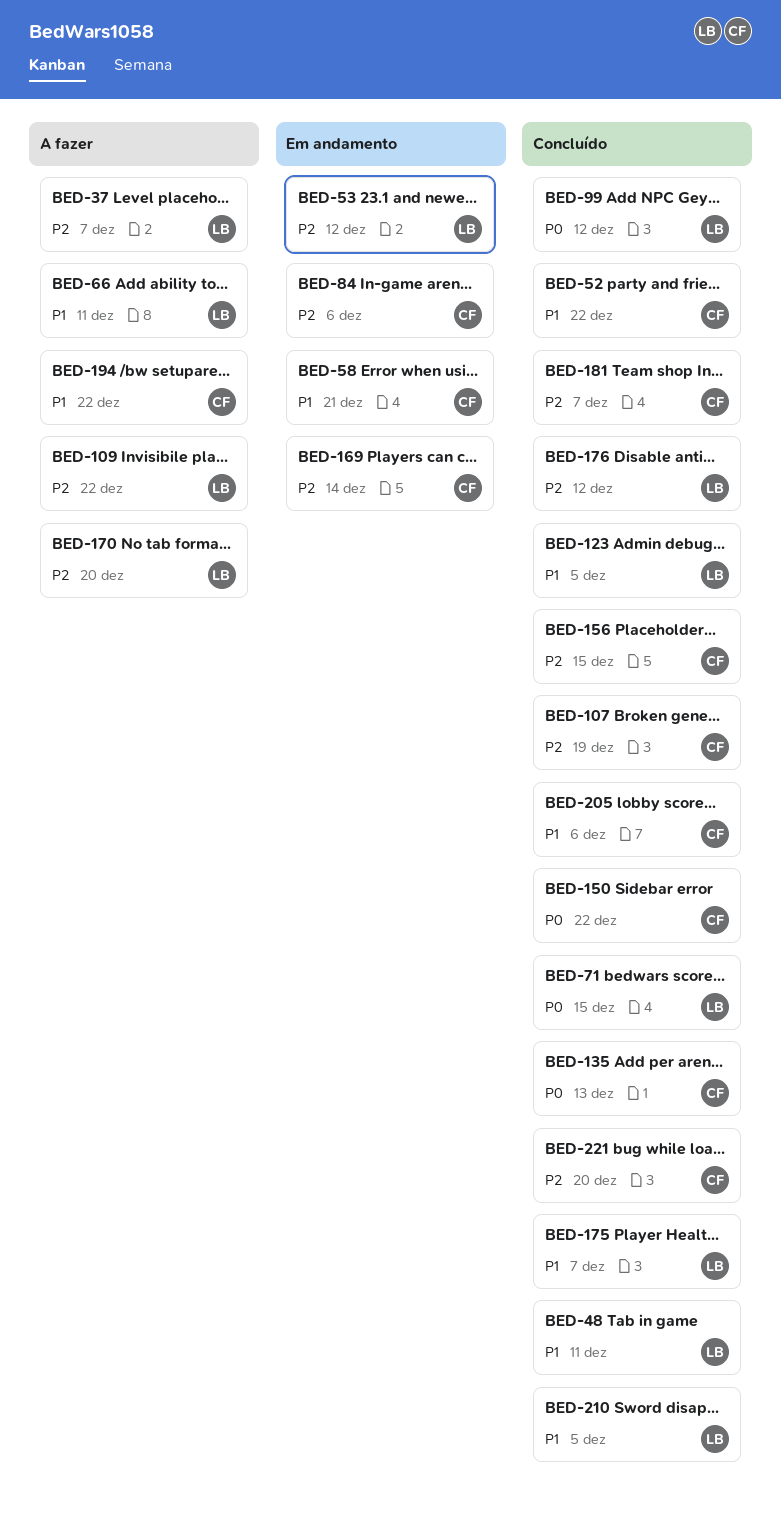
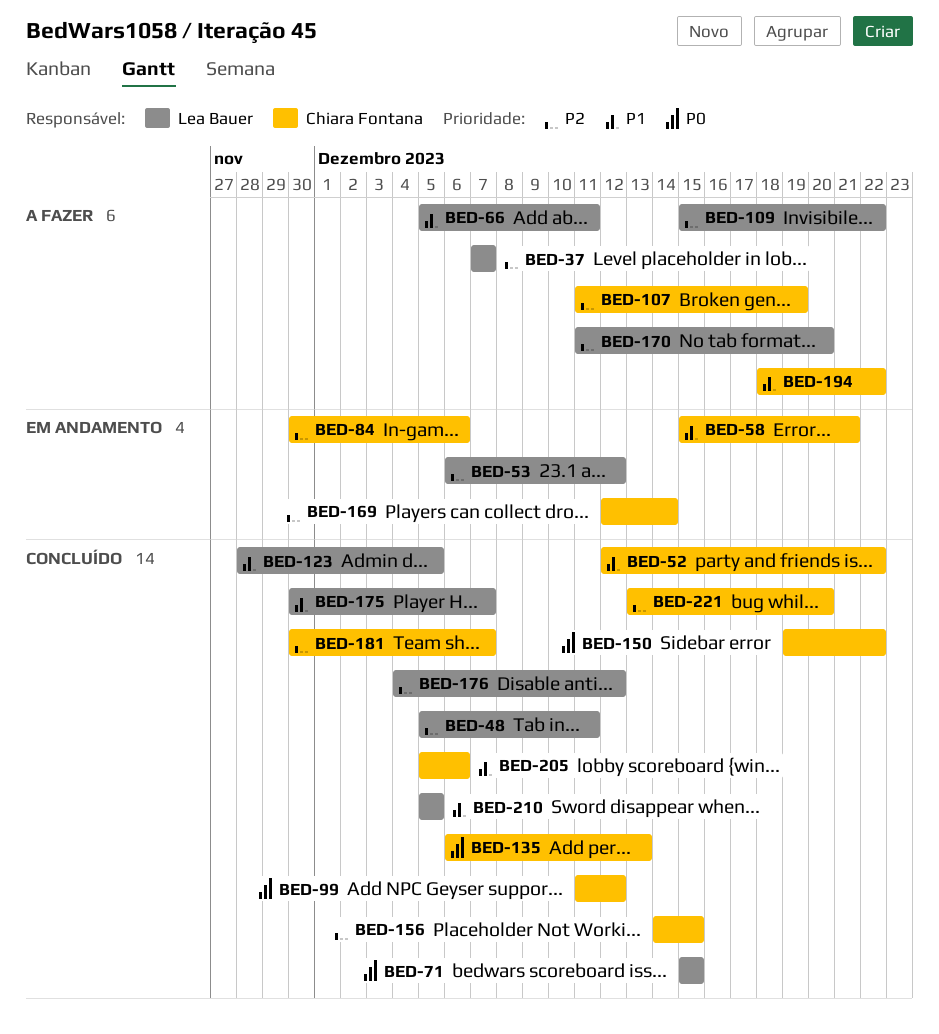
BED-48, priority: P1 -> P2
BED-99, owner: Lea Bauer -> Chiara Fontana
BED-107, status: Concluído -> A fazer

